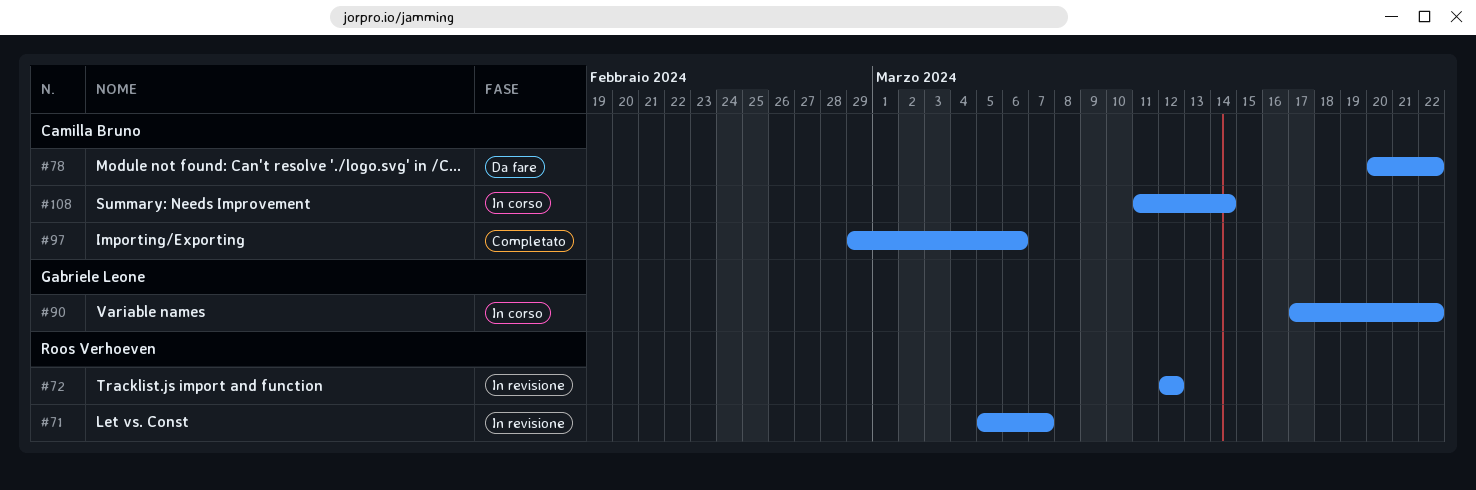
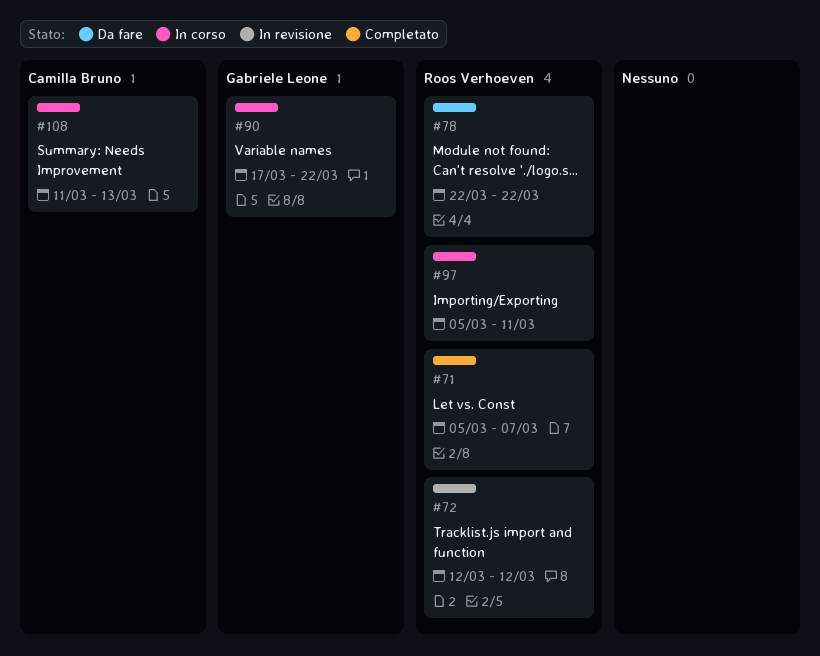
#71, status: In revisione -> Completato
#78, owner: Camilla Bruno -> Roos Verhoeven
#78, start: Mar 20 -> Mar 22
#97, status: Completato -> In corso
#97, owner: Camilla Bruno -> Roos Verhoeven
#97, start: Feb 29 -> Mar 5
#97, due: Mar 6 -> Mar 11
#108, due: Mar 14 -> Mar 13

